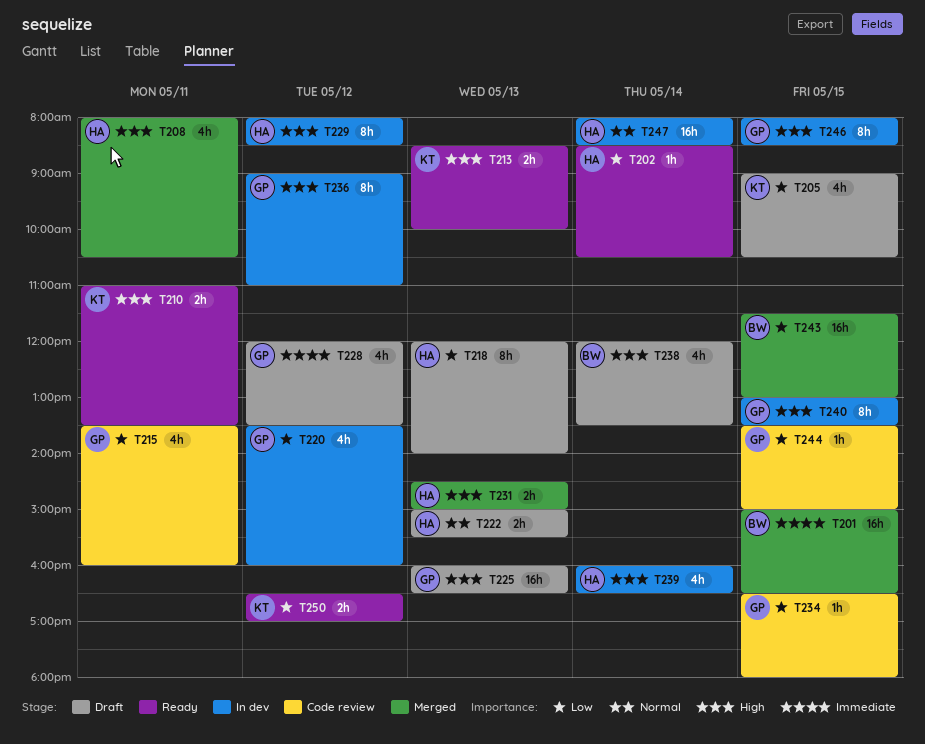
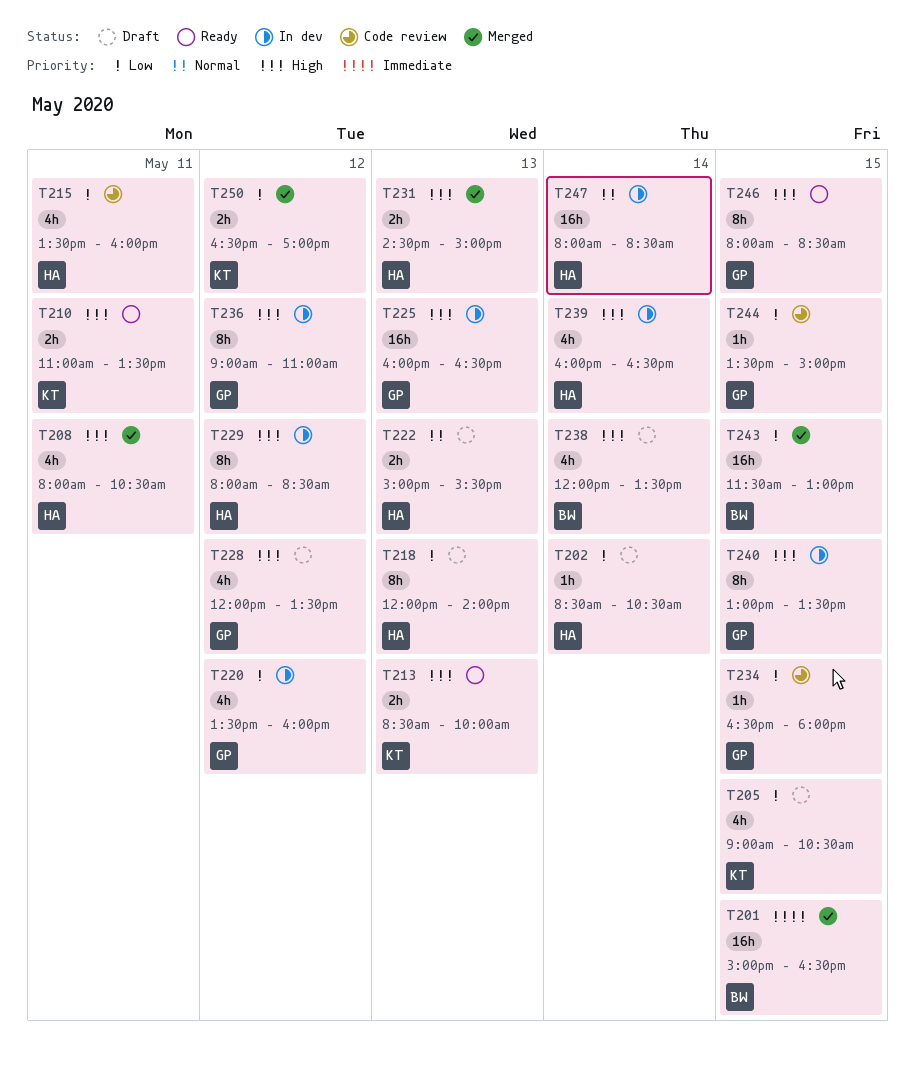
T202, status: Ready -> Draft
T215, owner: GP -> HA
T225, status: Draft -> In dev
T228, priority: Immediate -> High
T246, status: In dev -> Ready
T250, status: Ready -> Merged

